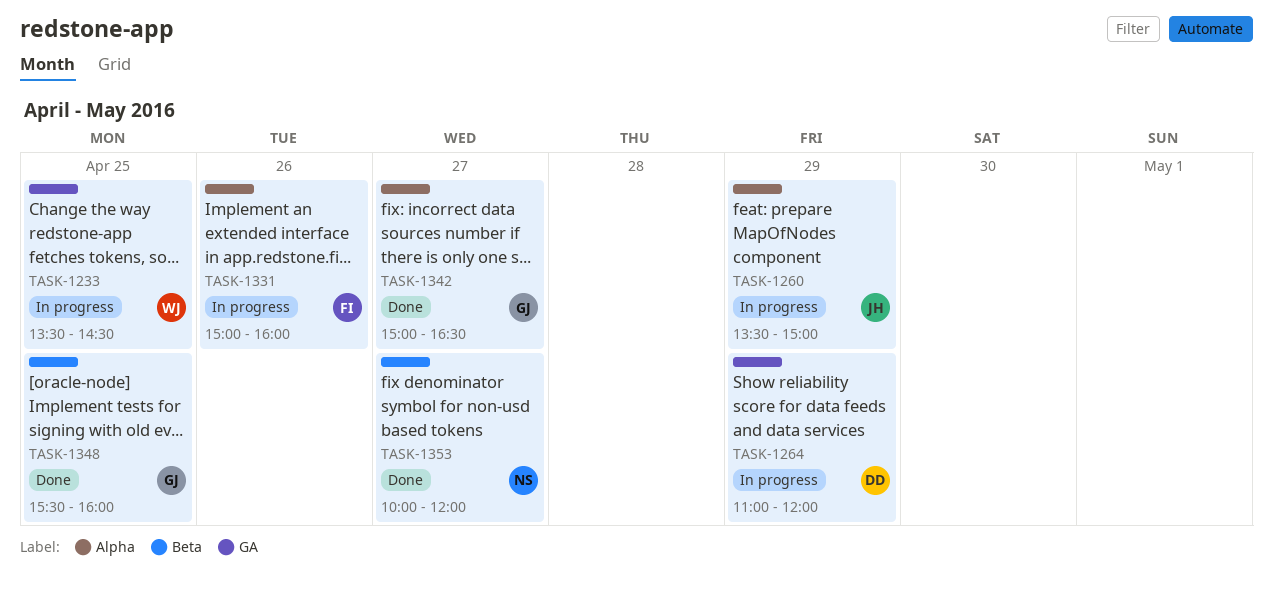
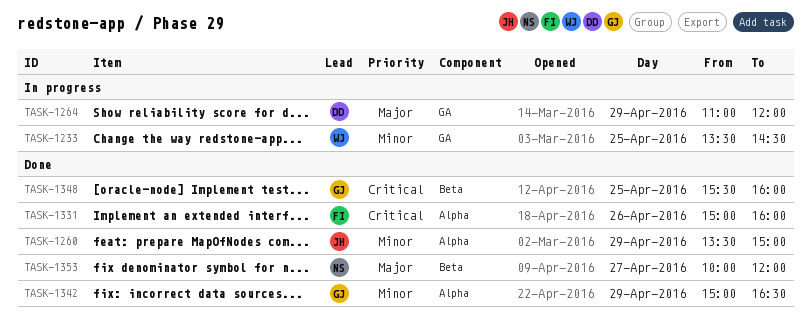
TASK-1260, status: In progress -> Done
TASK-1331, status: In progress -> Done
TASK-1342, day: Apr 27 -> Apr 29

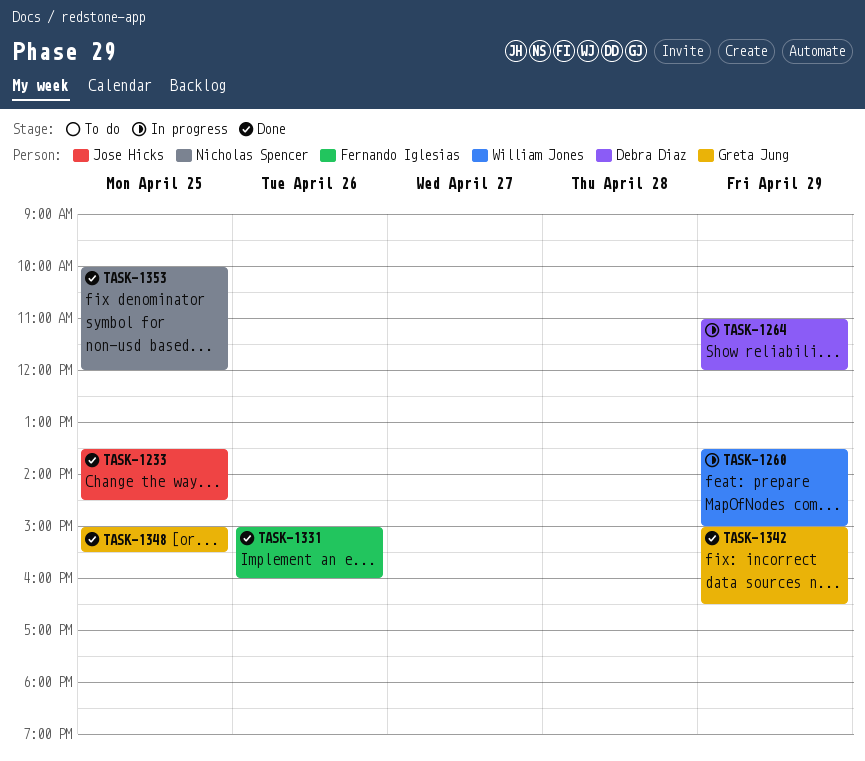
TASK-1233, status: In progress -> Done
TASK-1233, owner: William Jones -> Jose Hicks
TASK-1260, status: Done -> In progress
TASK-1260, owner: Jose Hicks -> William Jones
TASK-1348, begins: 15:30 -> 15:00
TASK-1348, ends: 16:00 -> 15:30
TASK-1353, day: Apr 27 -> Apr 25

